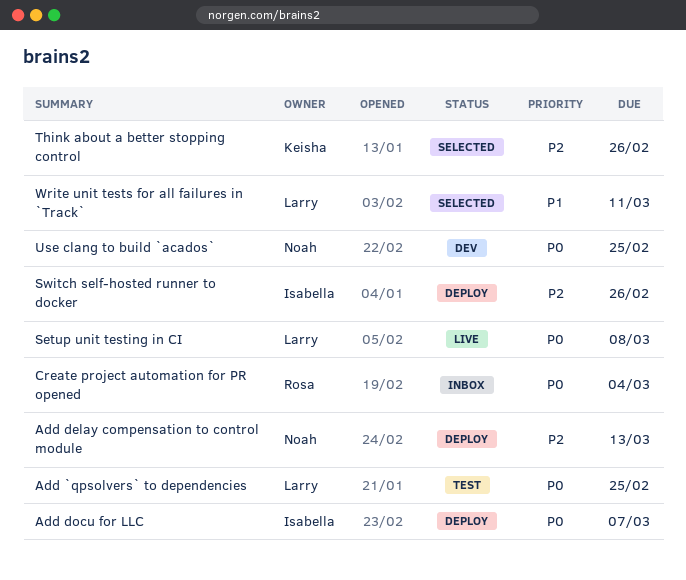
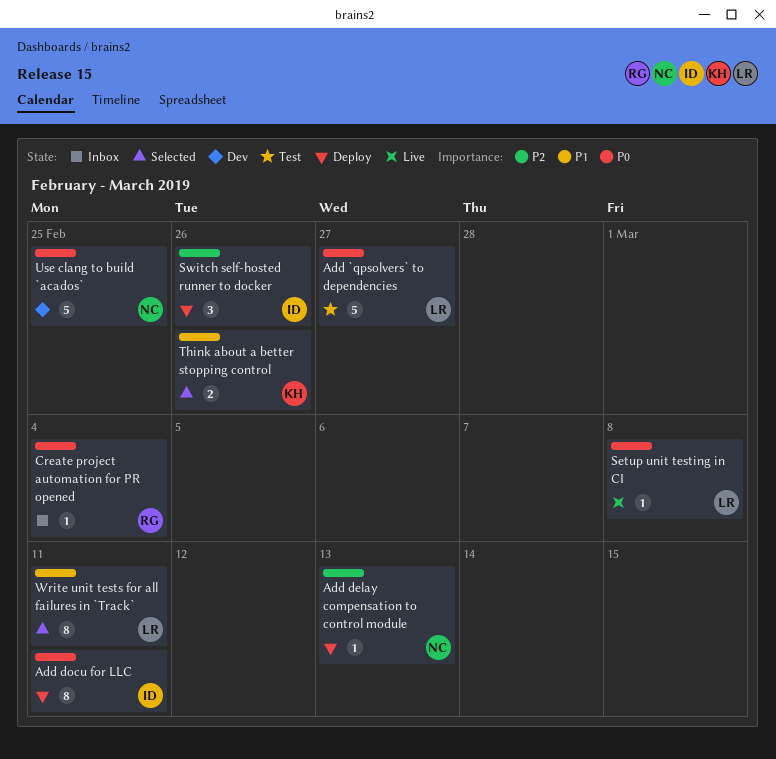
Add `qpsolvers` to dependencies, due: Feb 25 -> Feb 27
Add docu for LLC, due: Mar 7 -> Mar 11
Think about a better stopping control, priority: P2 -> P1

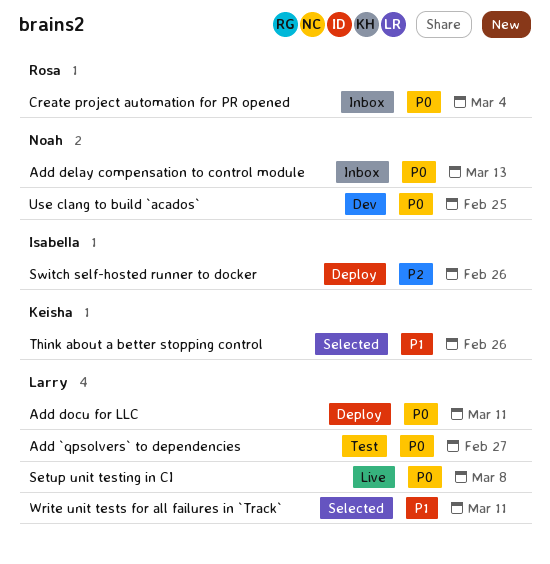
Add delay compensation to control module, status: Deploy -> Inbox
Add delay compensation to control module, priority: P2 -> P0
Add docu for LLC, owner: Isabella -> Larry

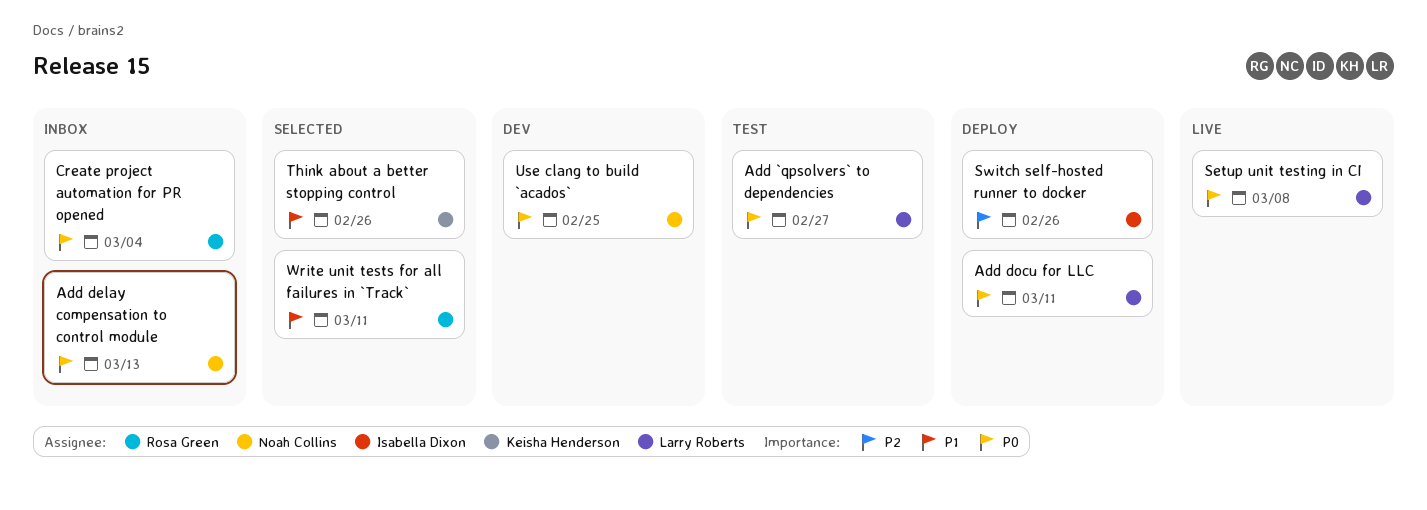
Write unit tests for all failures in `Track`, owner: Larry Roberts -> Rosa Green

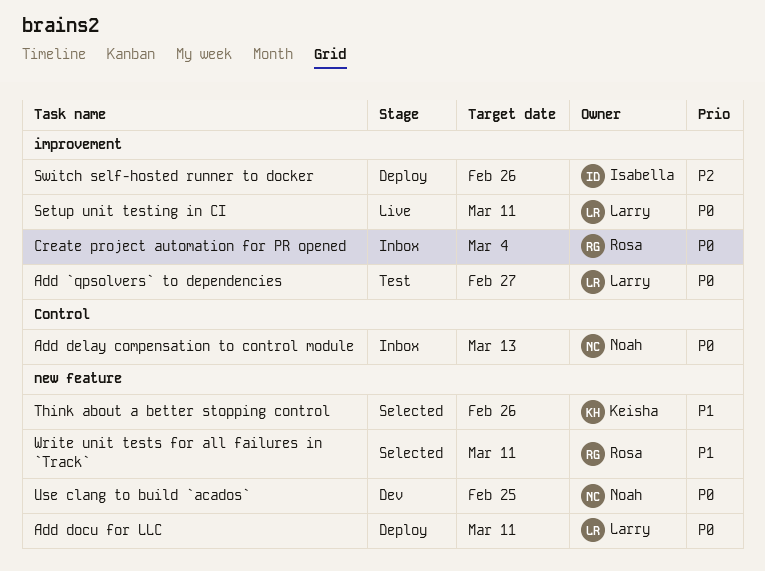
Setup unit testing in CI, due: Mar 8 -> Mar 11

